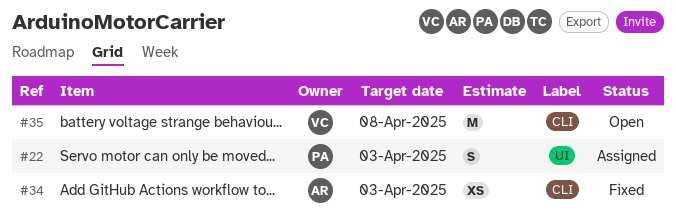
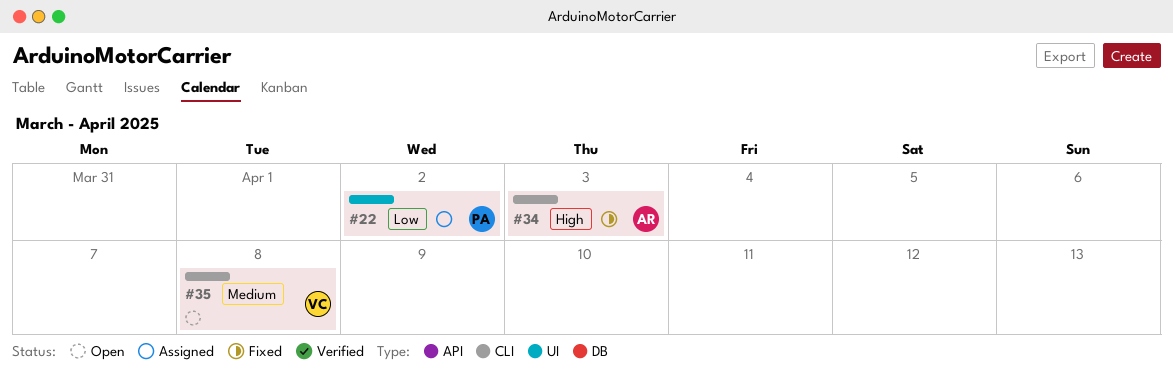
#22, due: Apr 3 -> Apr 2

